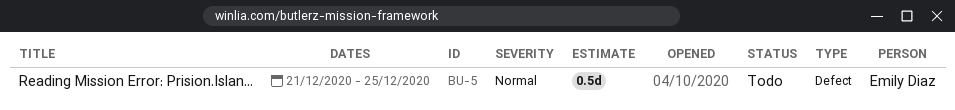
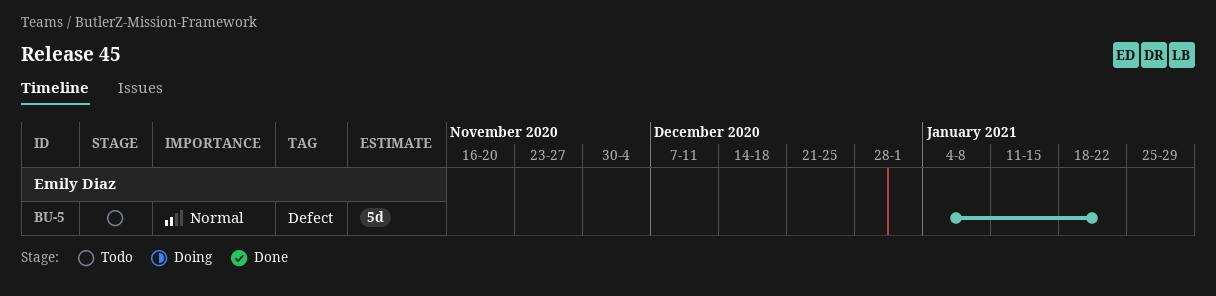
BU-5, estimate: 0.5d -> 5d
BU-5, start: Dec 21 -> Jan 4
BU-5, due: Dec 25 -> Jan 22

